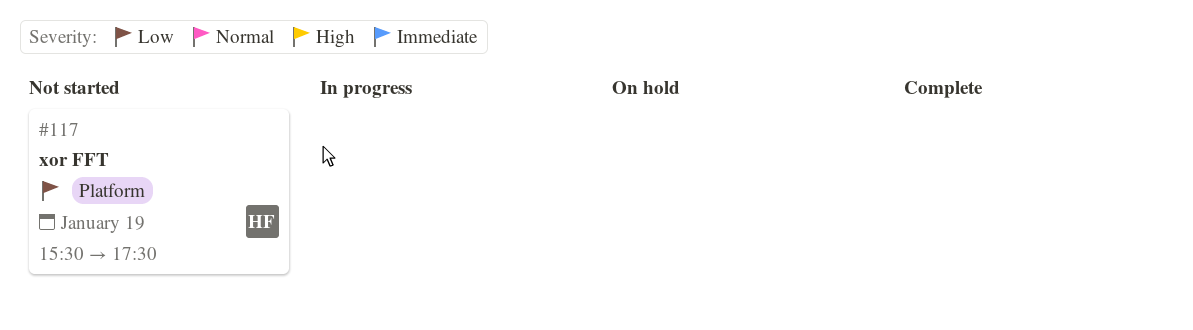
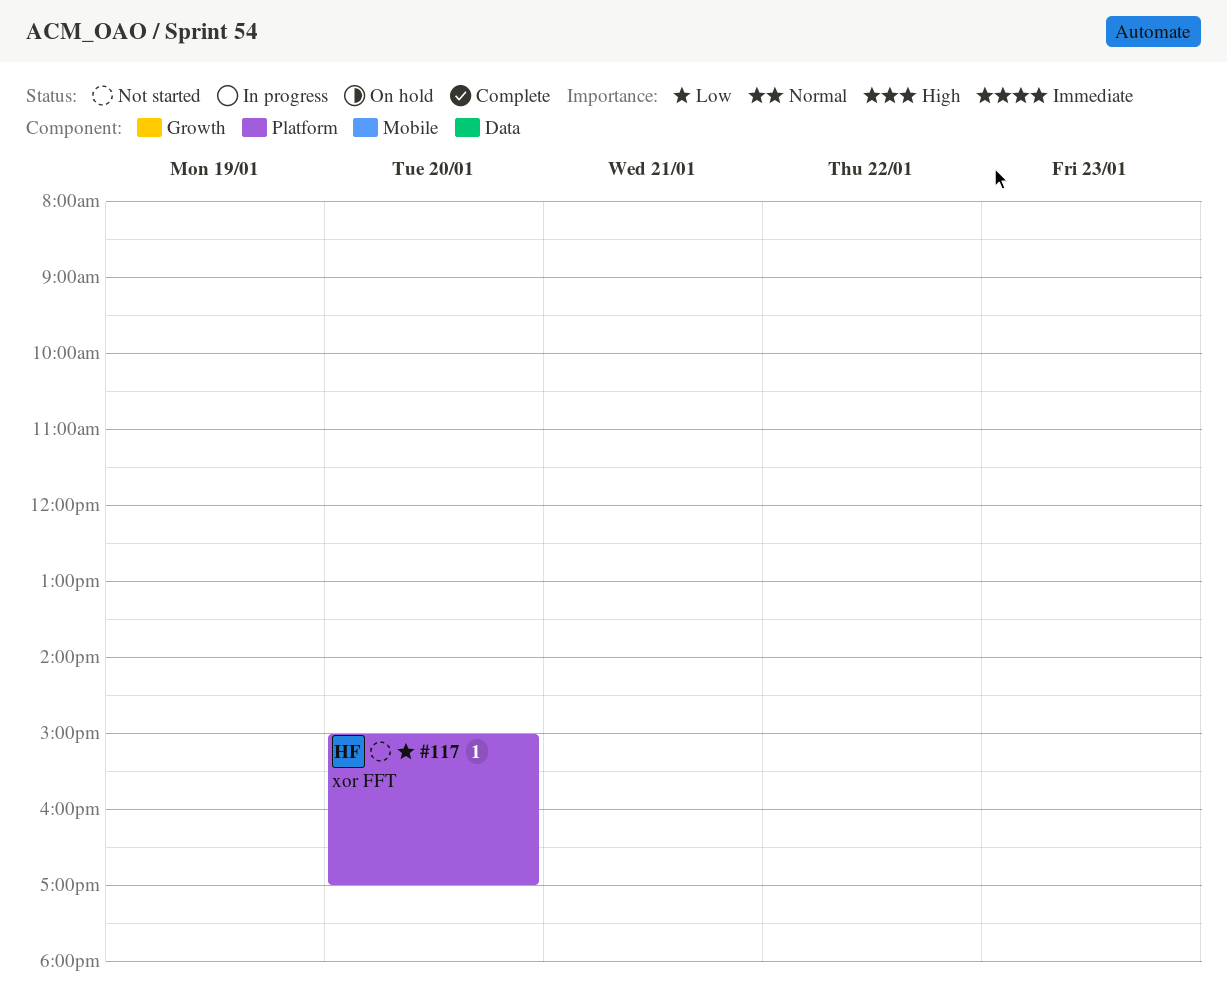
#117, day: Jan 19 -> Jan 20
#117, begins: 15:30 -> 15:00
#117, ends: 17:30 -> 17:00

